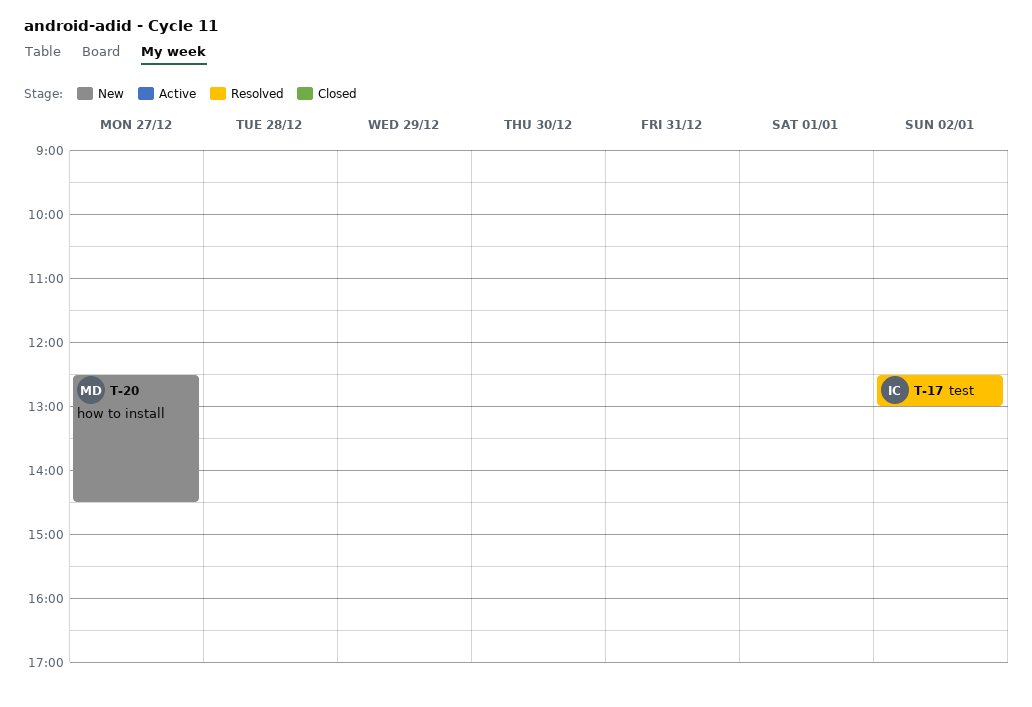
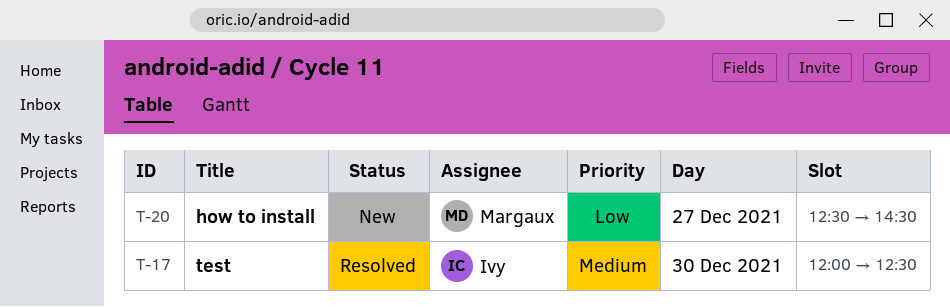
T-17, day: Jan 2 -> Dec 30
T-17, begins: 12:30 -> 12:00
T-17, ends: 13:00 -> 12:30

